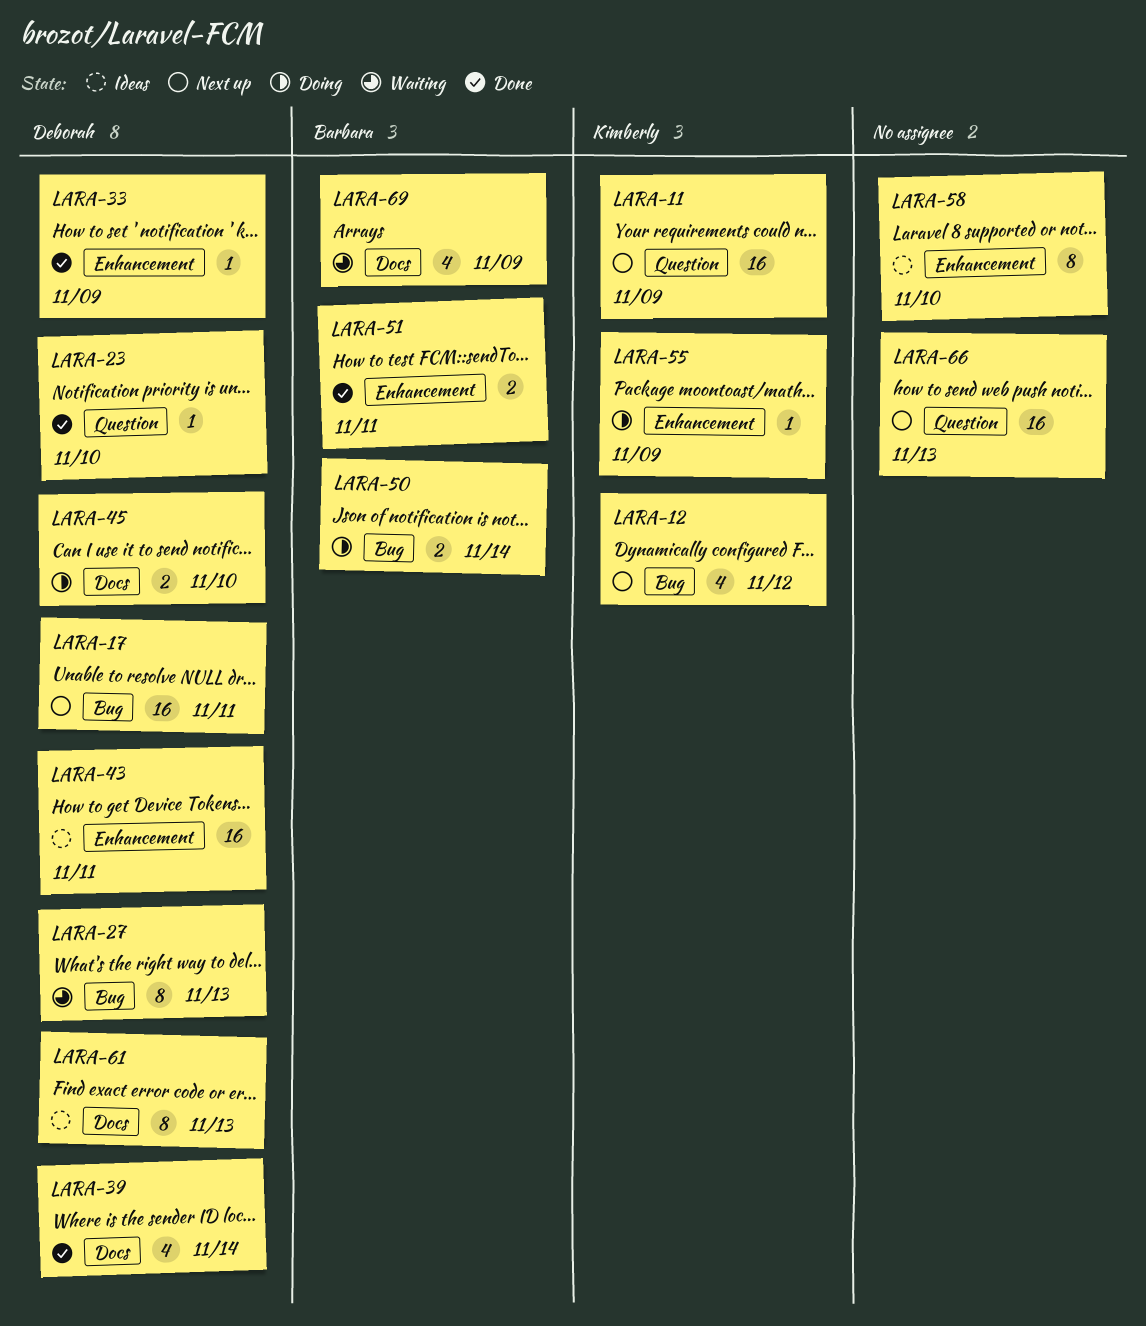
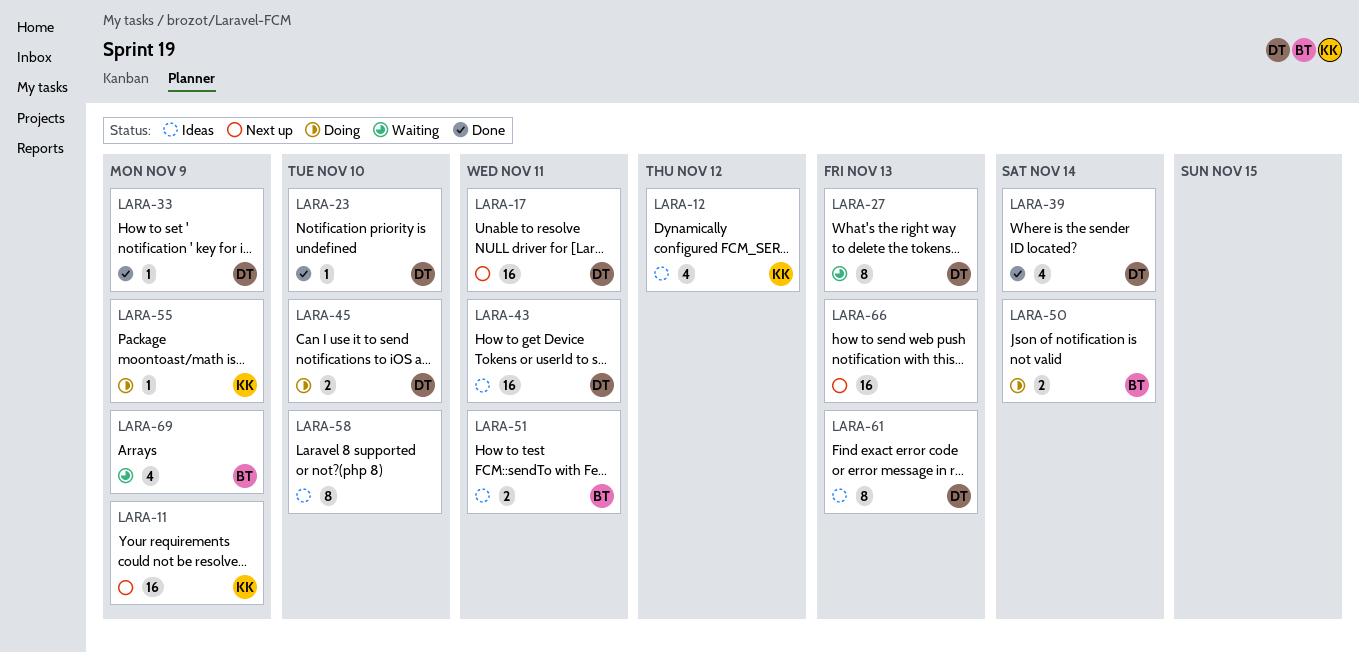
LARA-12, status: Next up -> Ideas
LARA-51, status: Done -> Ideas

